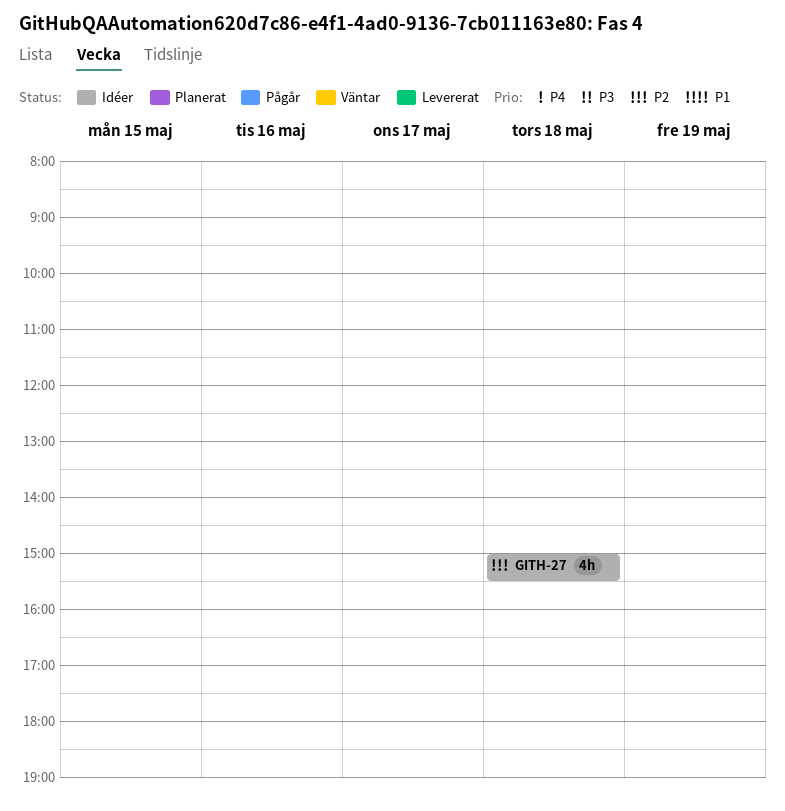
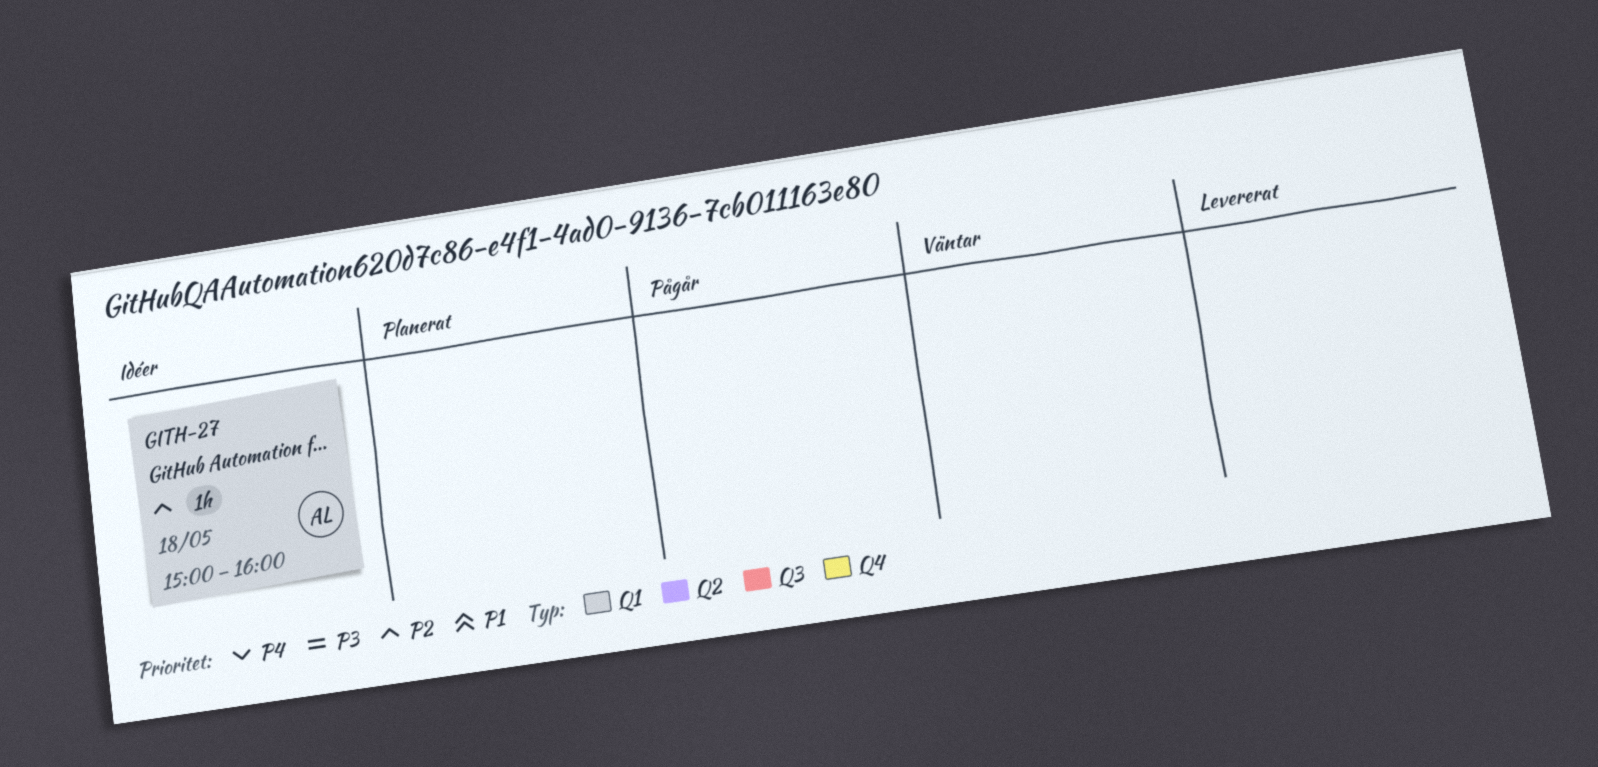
GITH-27, estimate: 4h -> 1h
GITH-27, ends: 15:30 -> 16:00

